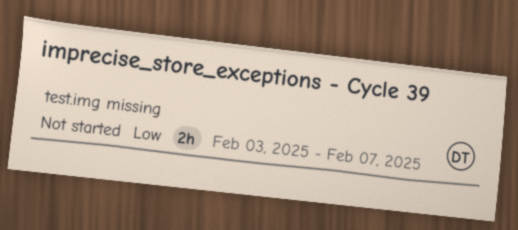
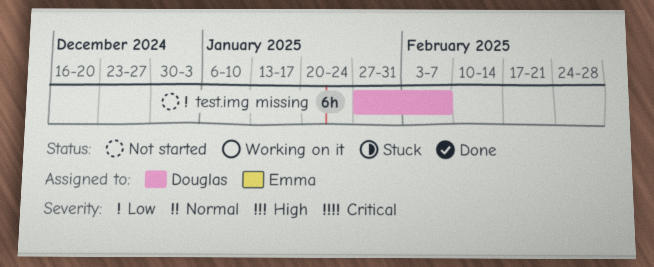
test.img missing, estimate: 2h -> 6h
test.img missing, start: Feb 3 -> Jan 27

